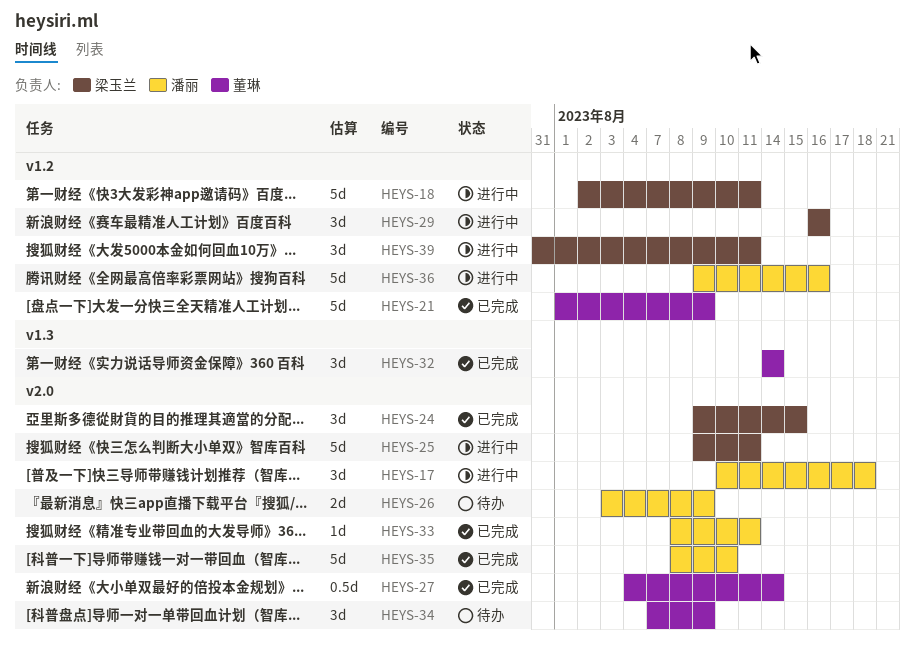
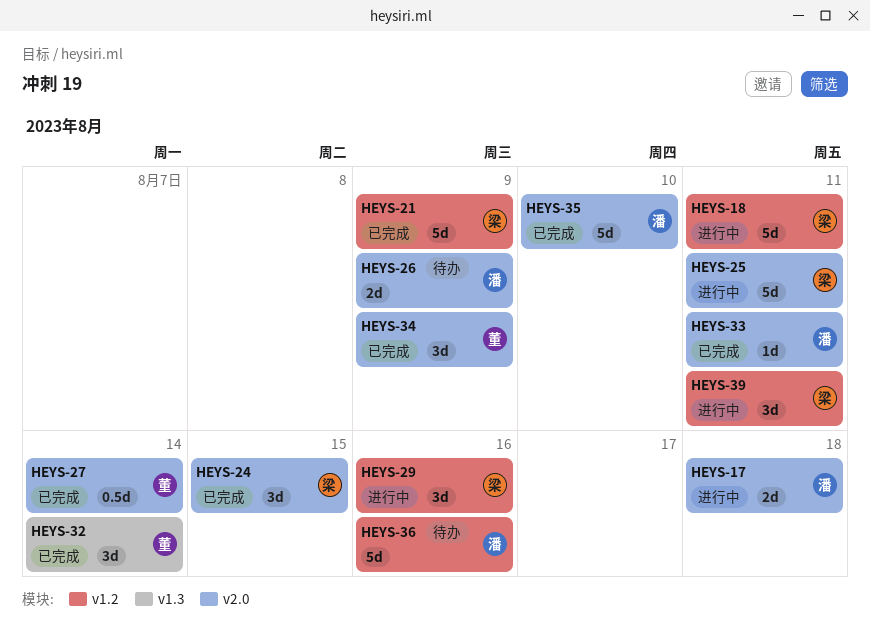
HEYS-17, estimate: 3d -> 2d
HEYS-21, owner: 董琳 -> 梁玉兰
HEYS-34, status: 待办 -> 已完成
HEYS-36, status: 进行中 -> 待办

